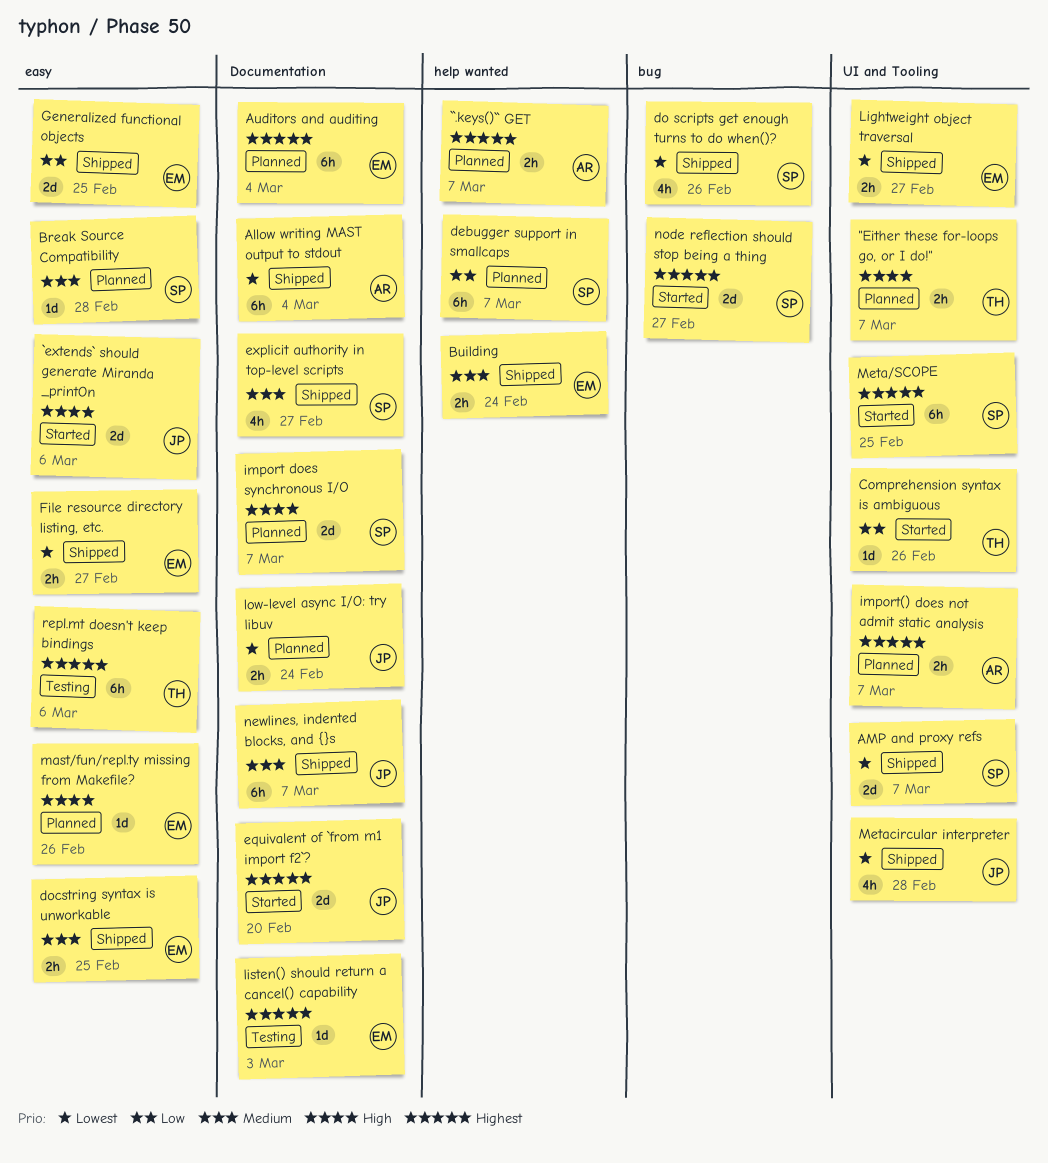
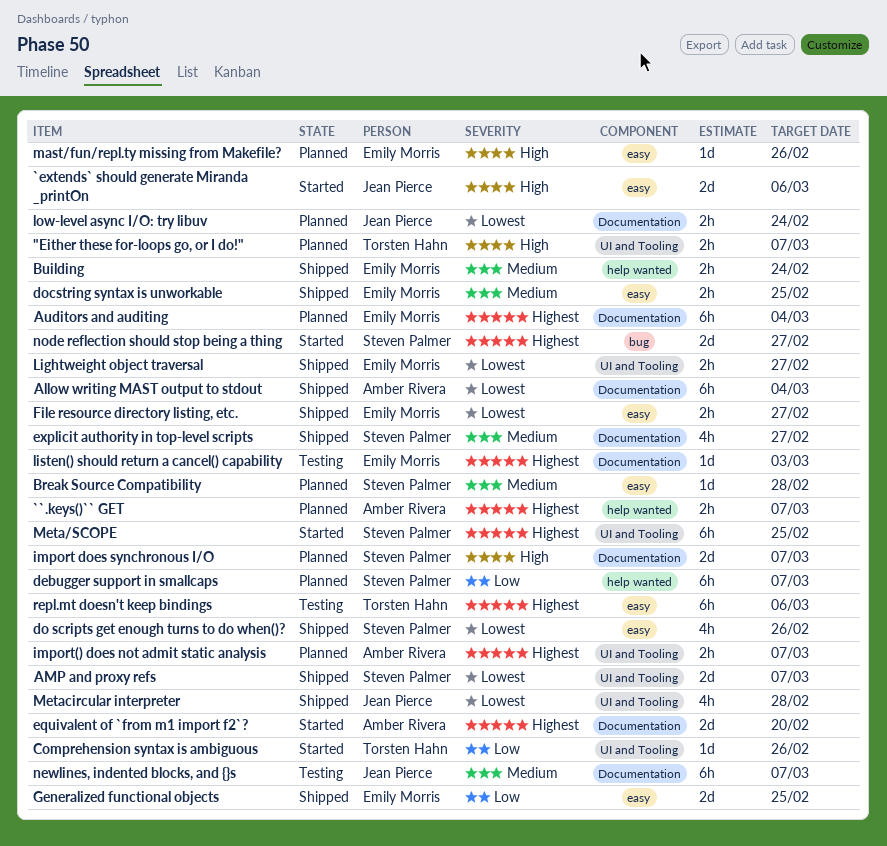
do scripts get enough turns to do when()?, label: bug -> easy
equivalent of `from m1 import f2`?, owner: Jean Pierce -> Amber Rivera
newlines, indented blocks, and {}s, status: Shipped -> Testing

